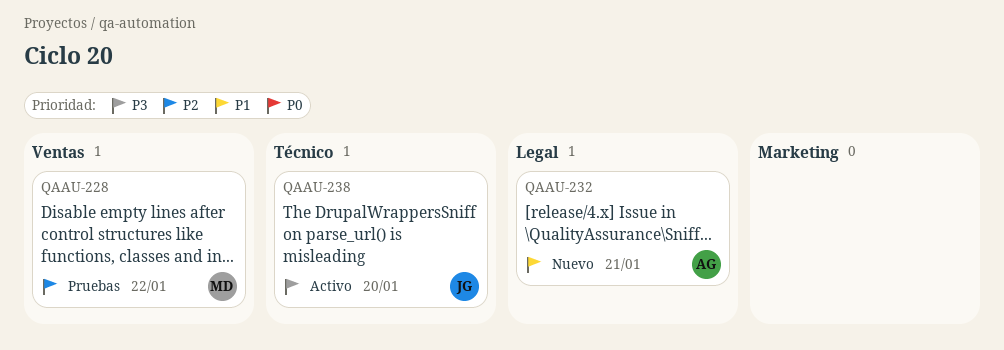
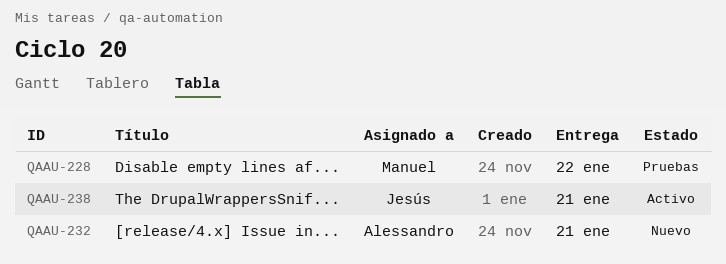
QAAU-238, due: Jan 20 -> Jan 21

